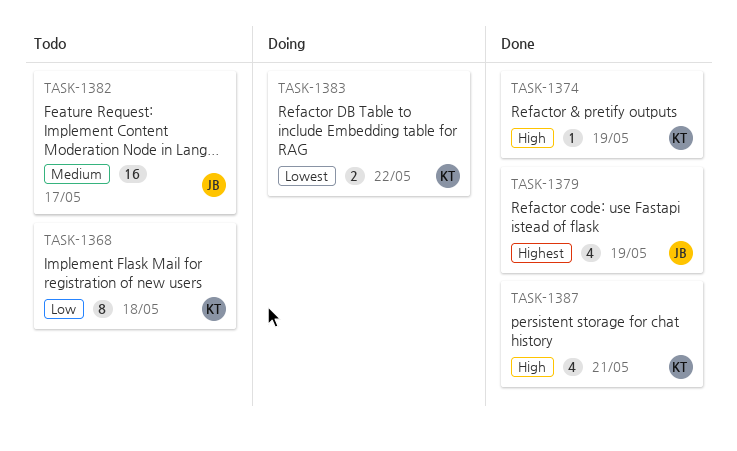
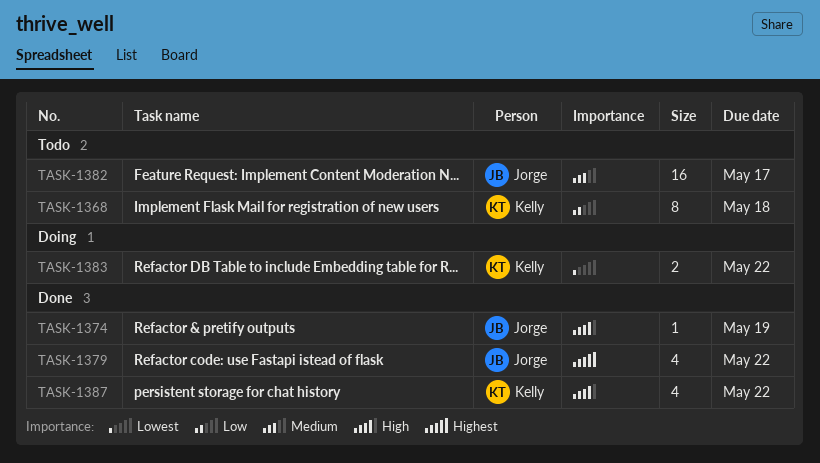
TASK-1374, owner: Kelly -> Jorge
TASK-1379, due: May 19 -> May 22
TASK-1387, due: May 21 -> May 22

